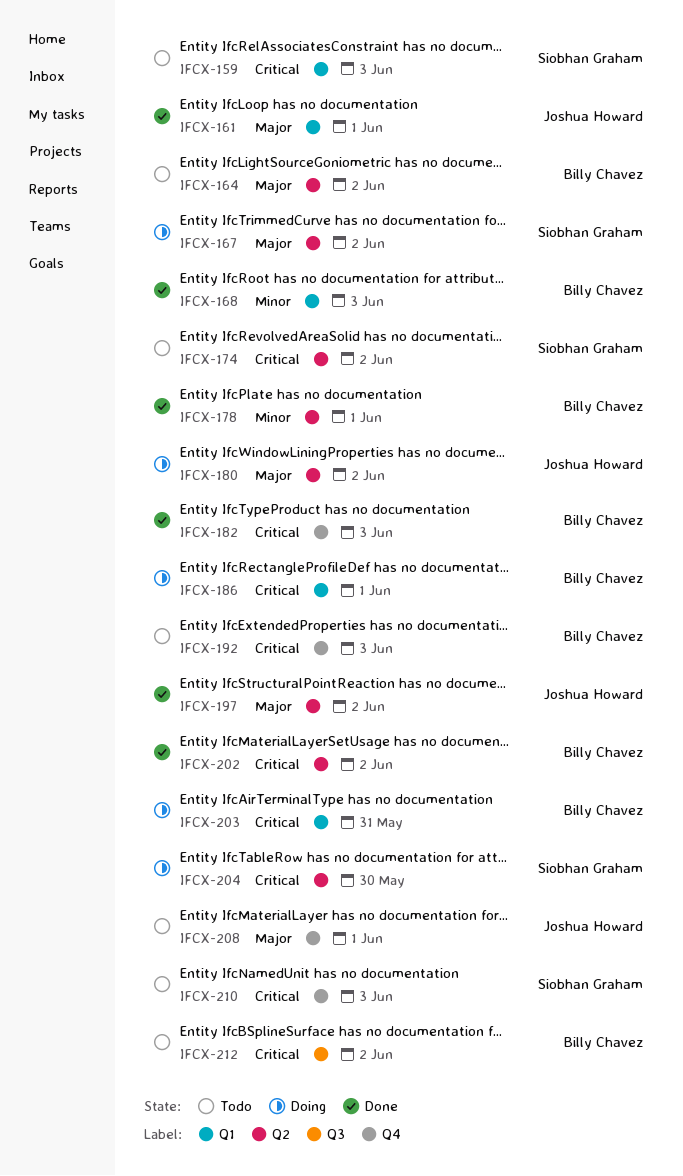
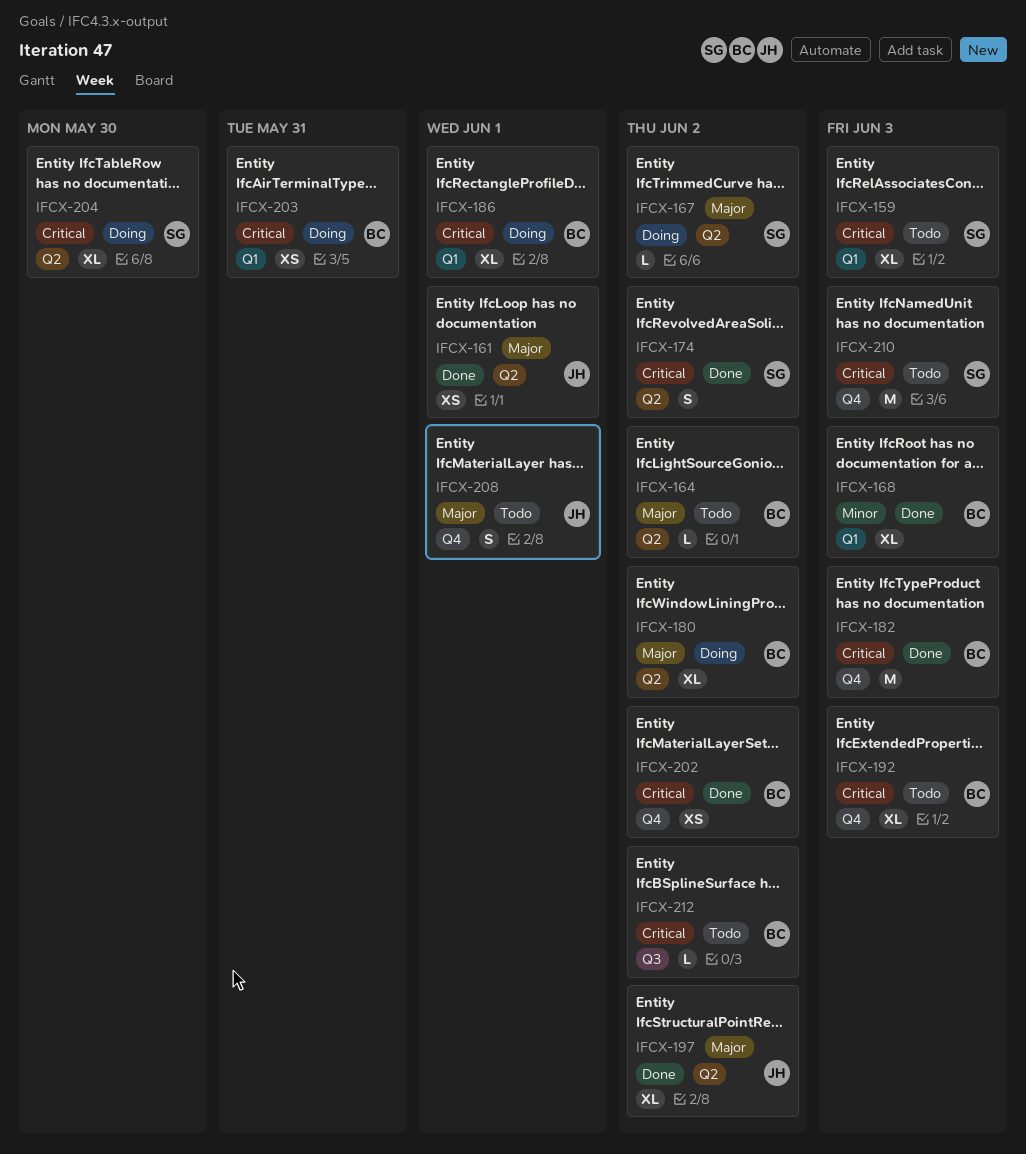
IFCX-161, label: Q1 -> Q2
IFCX-174, status: Todo -> Done
IFCX-178: present -> none
IFCX-180, owner: Joshua Howard -> Billy Chavez
IFCX-202, label: Q2 -> Q4

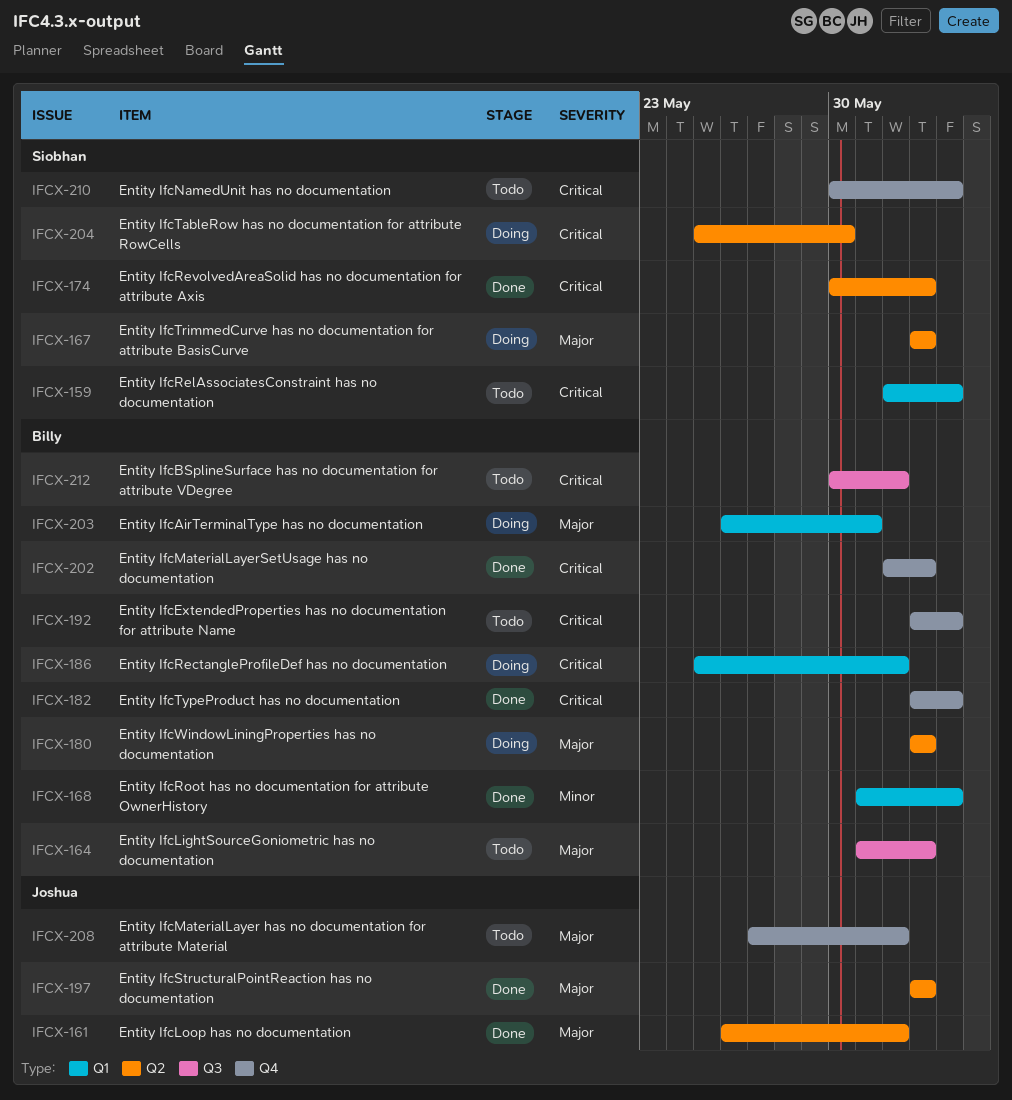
IFCX-164, label: Q2 -> Q3
IFCX-203, priority: Critical -> Major
IFCX-212, due: Jun 2 -> Jun 1

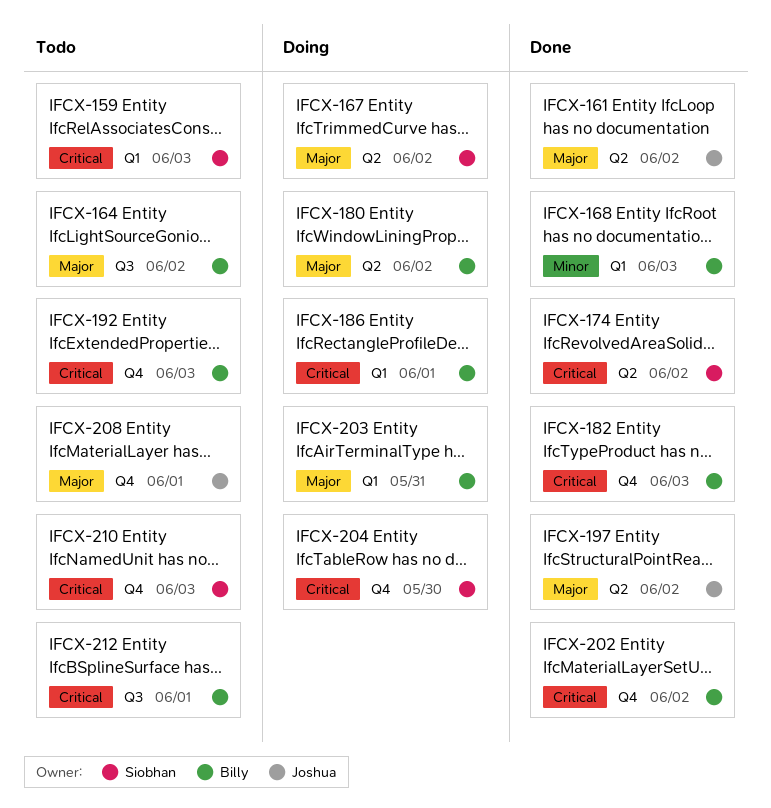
IFCX-161, due: Jun 1 -> Jun 2
IFCX-204, label: Q2 -> Q4

